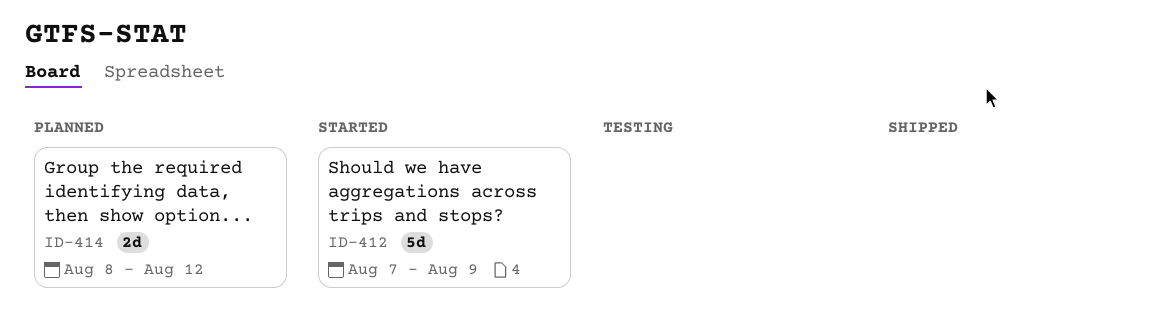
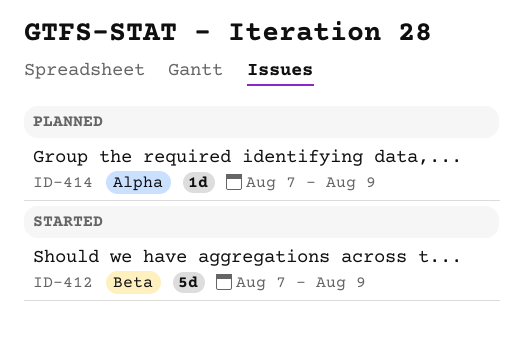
ID-414, estimate: 2d -> 1d
ID-414, start: Aug 8 -> Aug 7
ID-414, due: Aug 12 -> Aug 9

